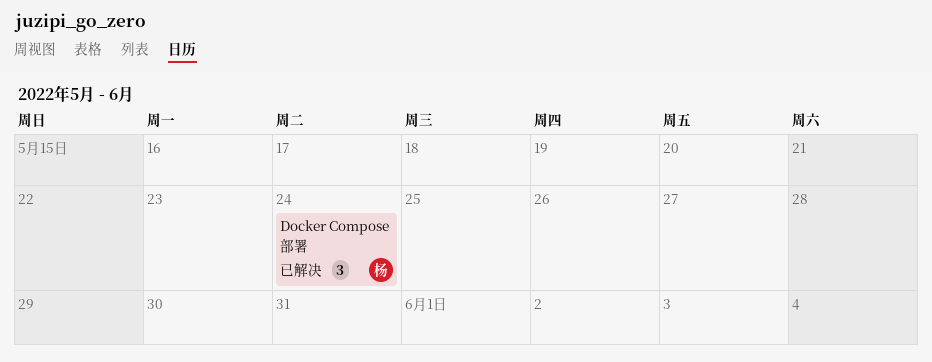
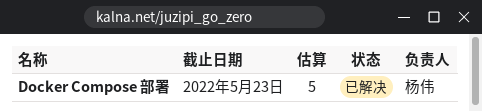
Docker Compose 部署, estimate: 3 -> 5
Docker Compose 部署, due: May 24 -> May 23

